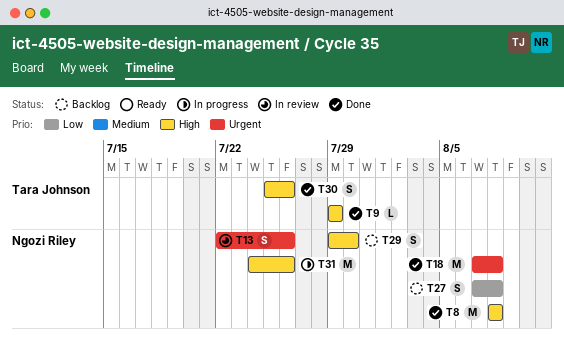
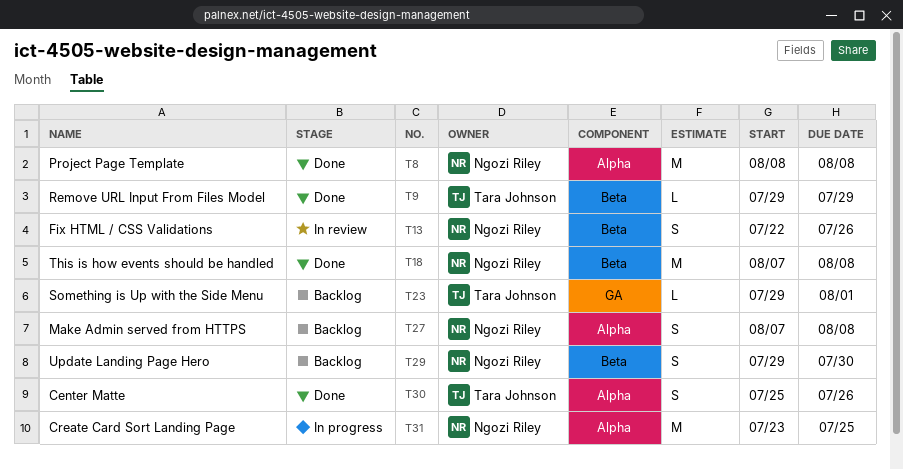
T23: none -> present
T31, start: Jul 24 -> Jul 23
T31, due: Jul 26 -> Jul 25

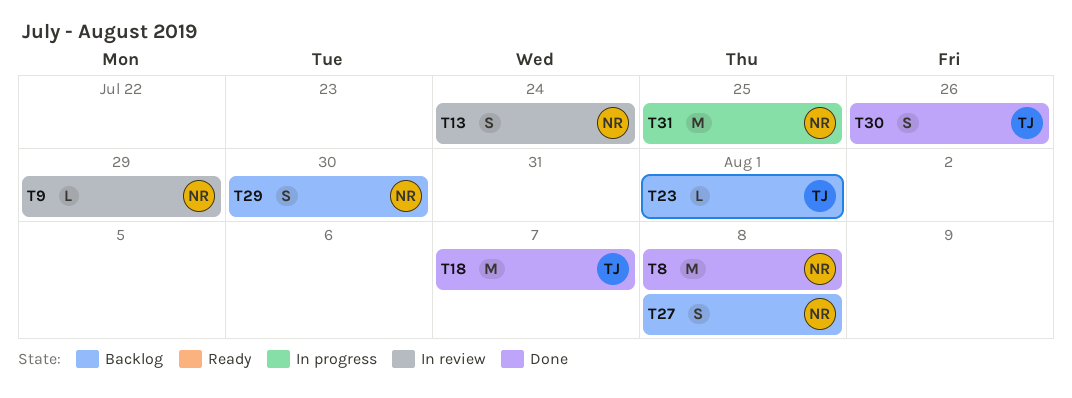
T9, status: Done -> In review
T9, owner: Tara Johnson -> Ngozi Riley
T13, due: Jul 26 -> Jul 24
T18, owner: Ngozi Riley -> Tara Johnson
T18, due: Aug 8 -> Aug 7

